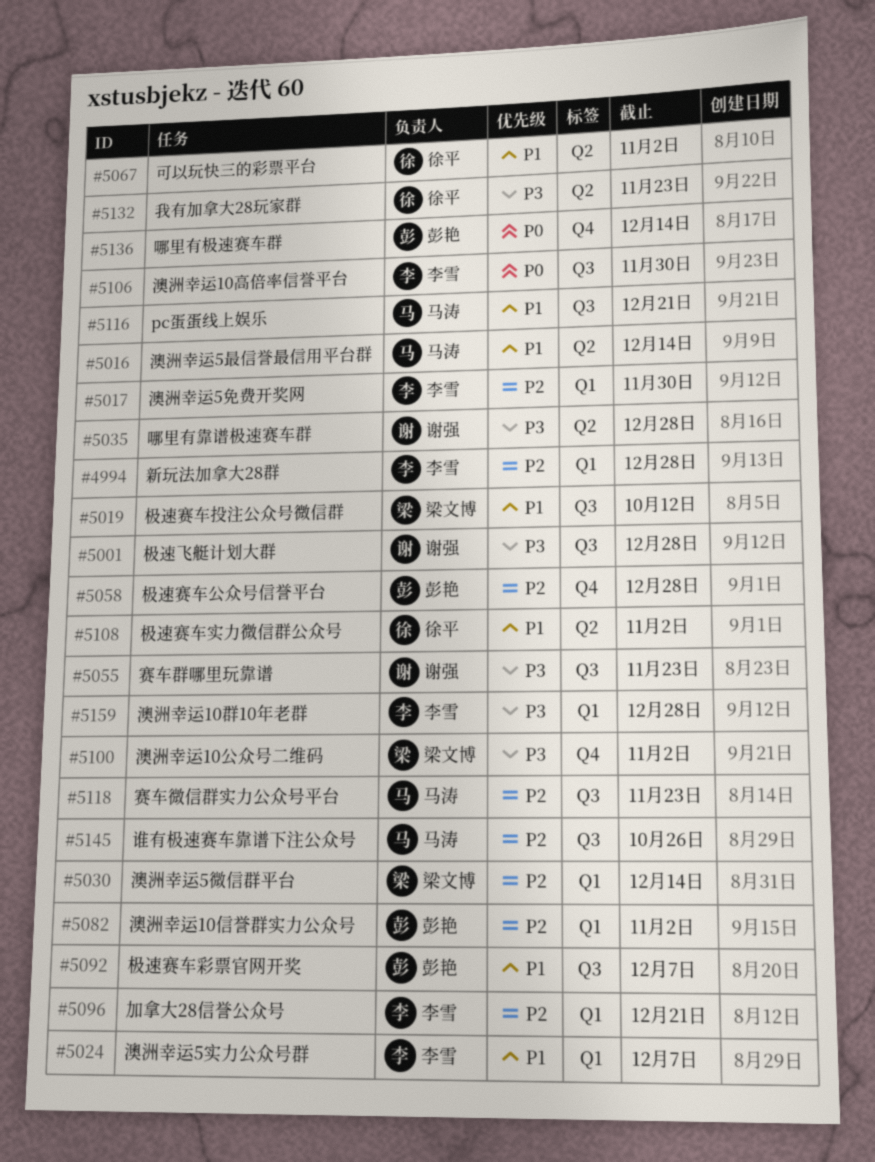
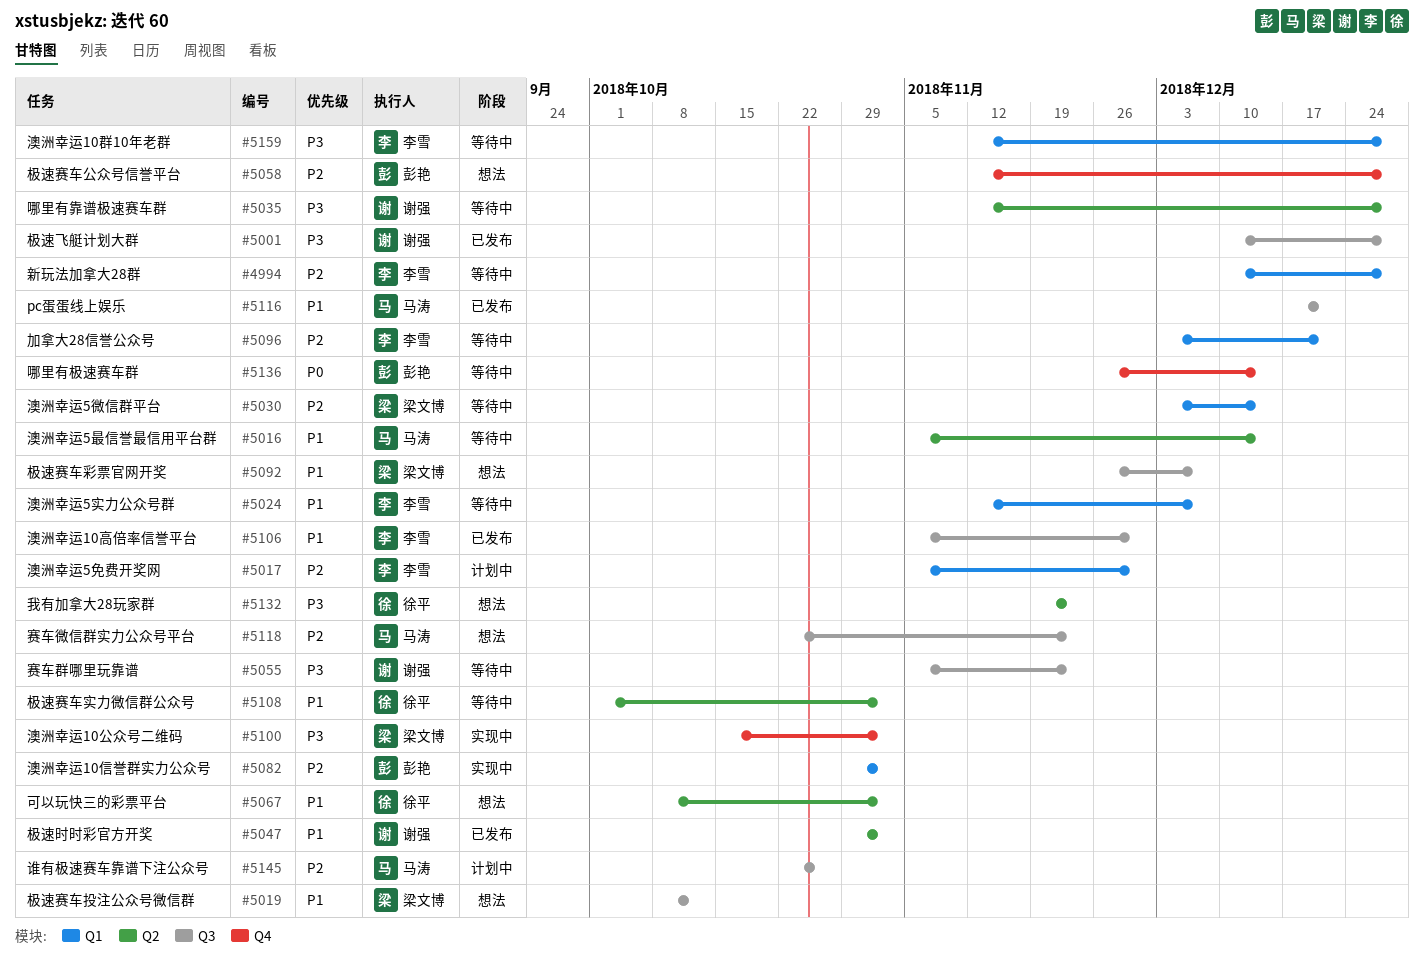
#5047: none -> present
#5092, owner: 彭艳 -> 梁文博
#5106, priority: P0 -> P1

